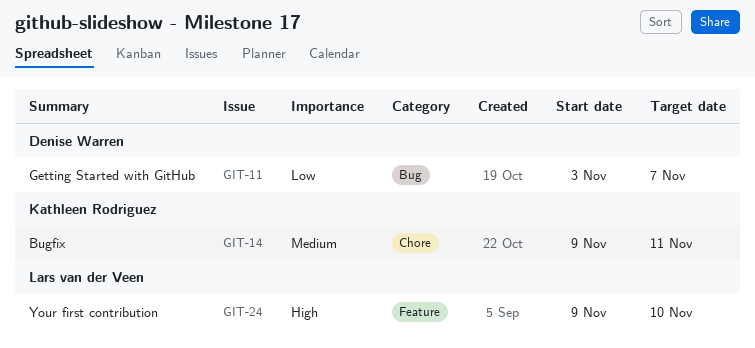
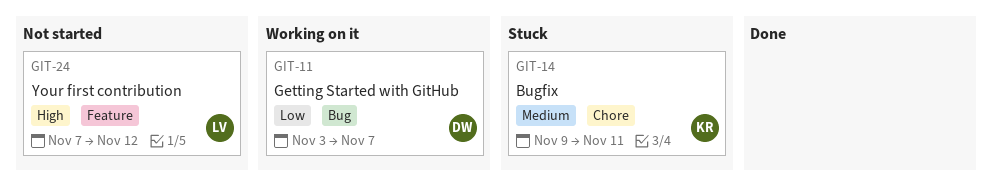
GIT-24, start: Nov 9 -> Nov 7
GIT-24, due: Nov 10 -> Nov 12

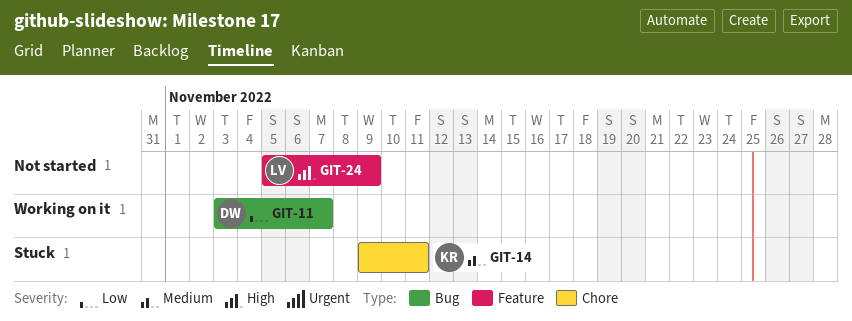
GIT-24, start: Nov 7 -> Nov 5
GIT-24, due: Nov 12 -> Nov 9

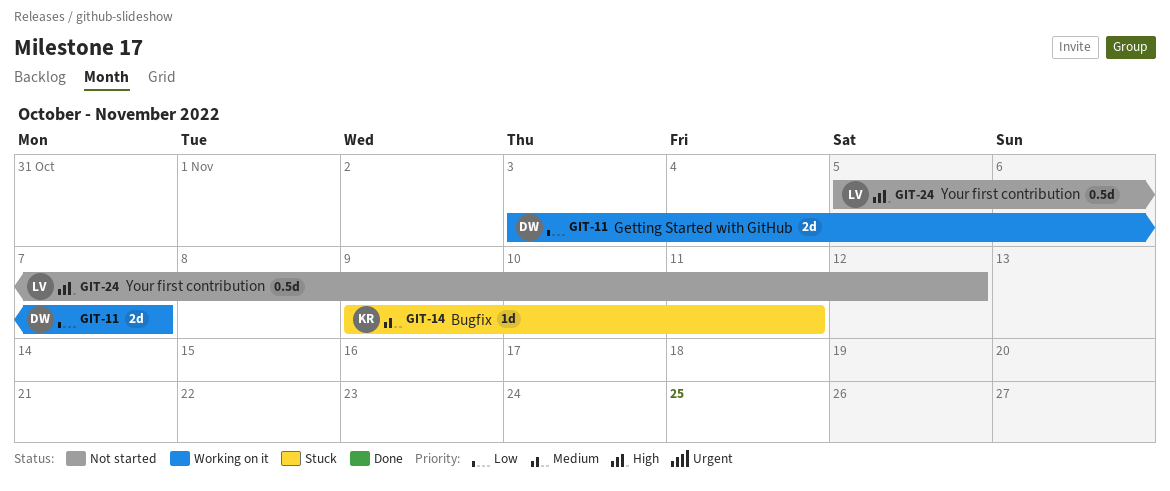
GIT-24, due: Nov 9 -> Nov 12

